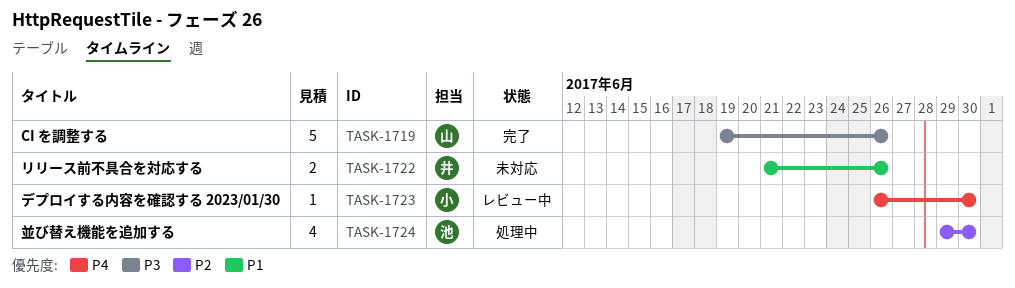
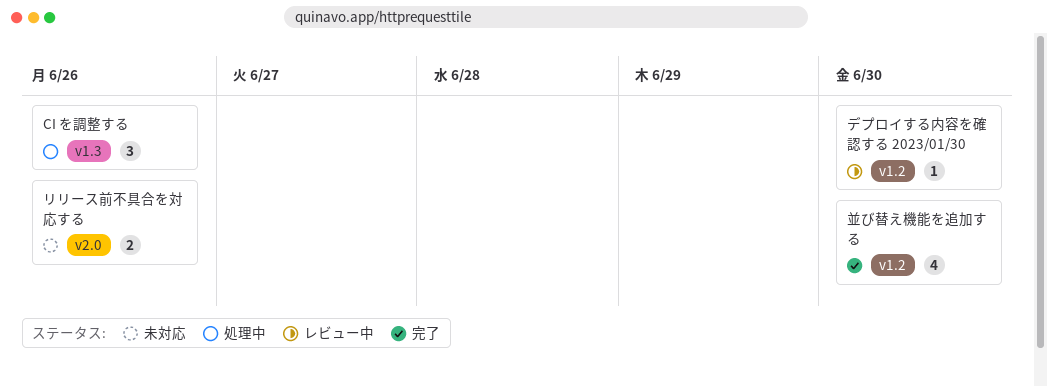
CI を調整する, status: 完了 -> 処理中
CI を調整する, estimate: 5 -> 3
並び替え機能を追加する, status: 処理中 -> 完了

